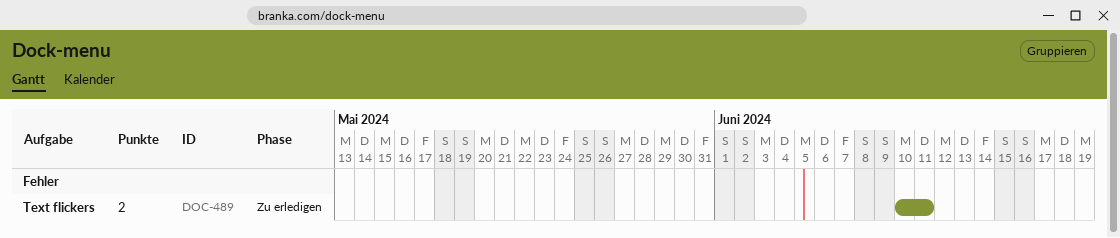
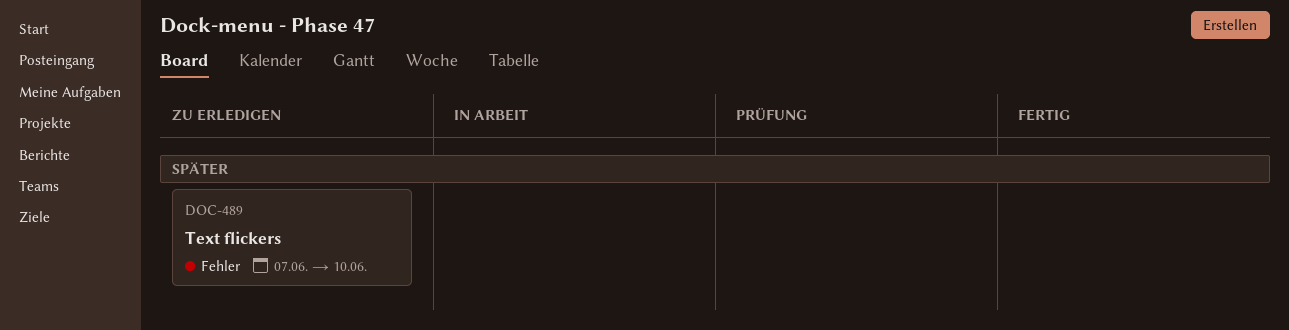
DOC-489, start: Jun 10 -> Jun 7
DOC-489, due: Jun 11 -> Jun 10

